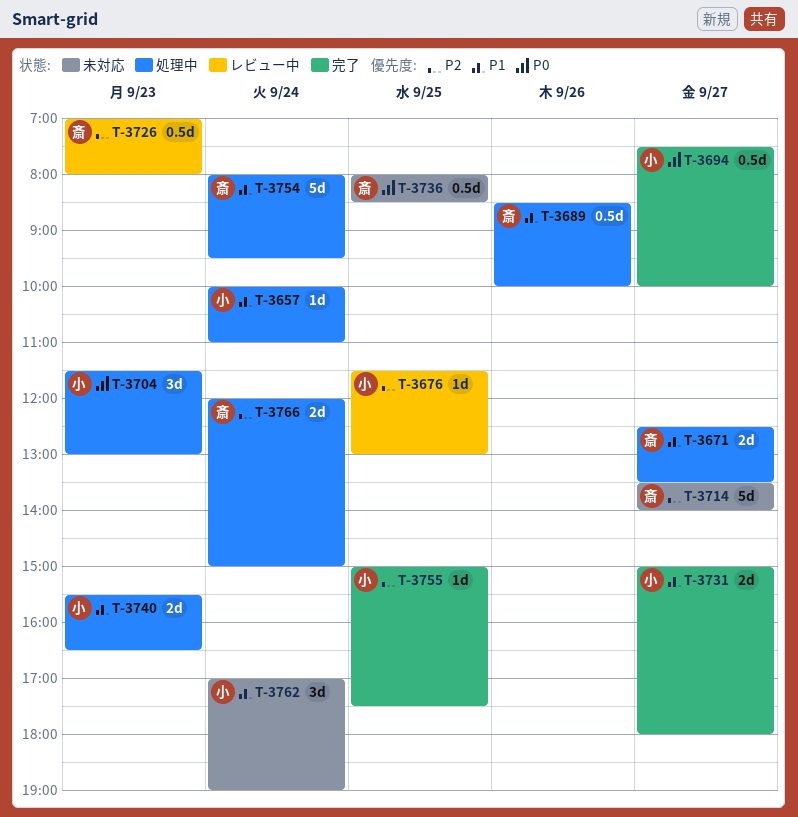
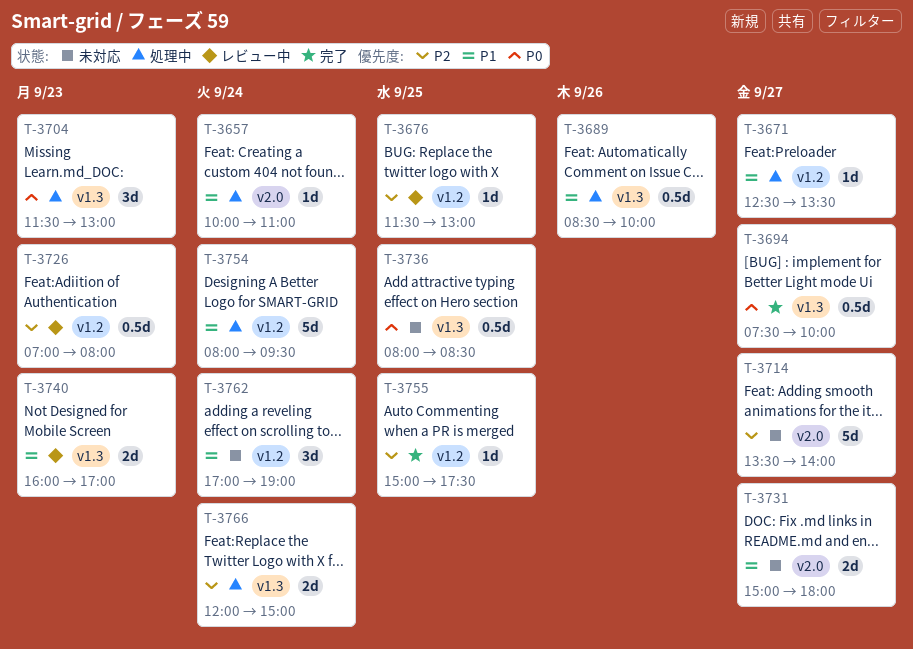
T-3671, estimate: 2d -> 1d
T-3731, status: 完了 -> 未対応
T-3740, status: 処理中 -> レビュー中
T-3740, begins: 15:30 -> 16:00
T-3740, ends: 16:30 -> 17:00

